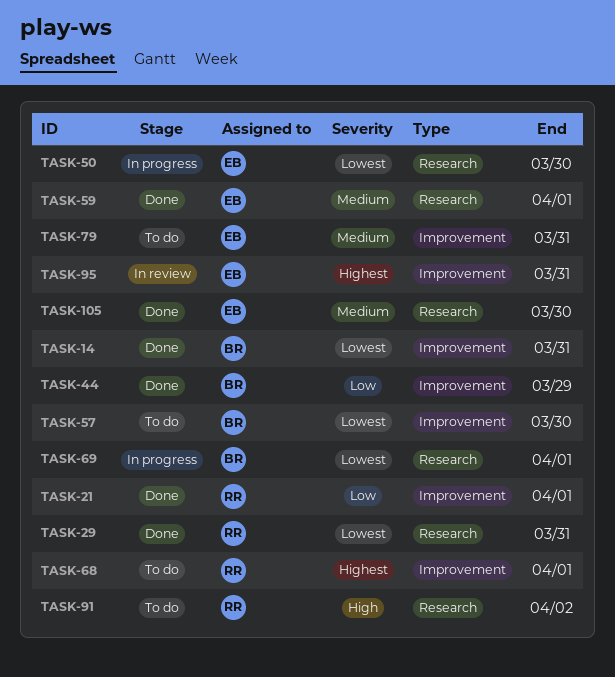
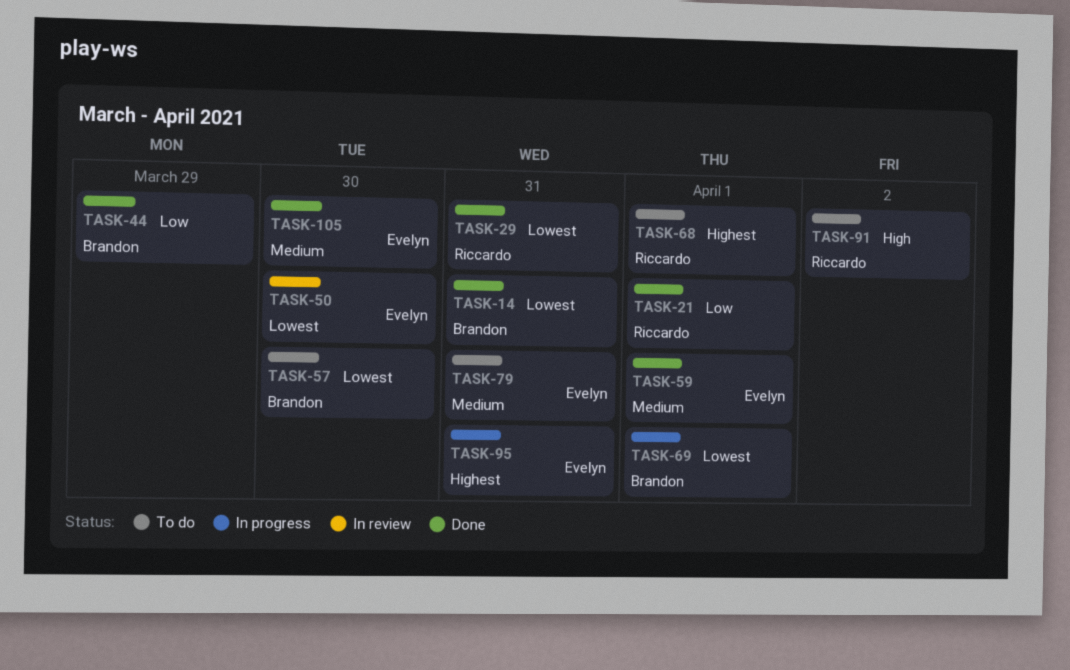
TASK-50, status: In progress -> In review
TASK-95, status: In review -> In progress

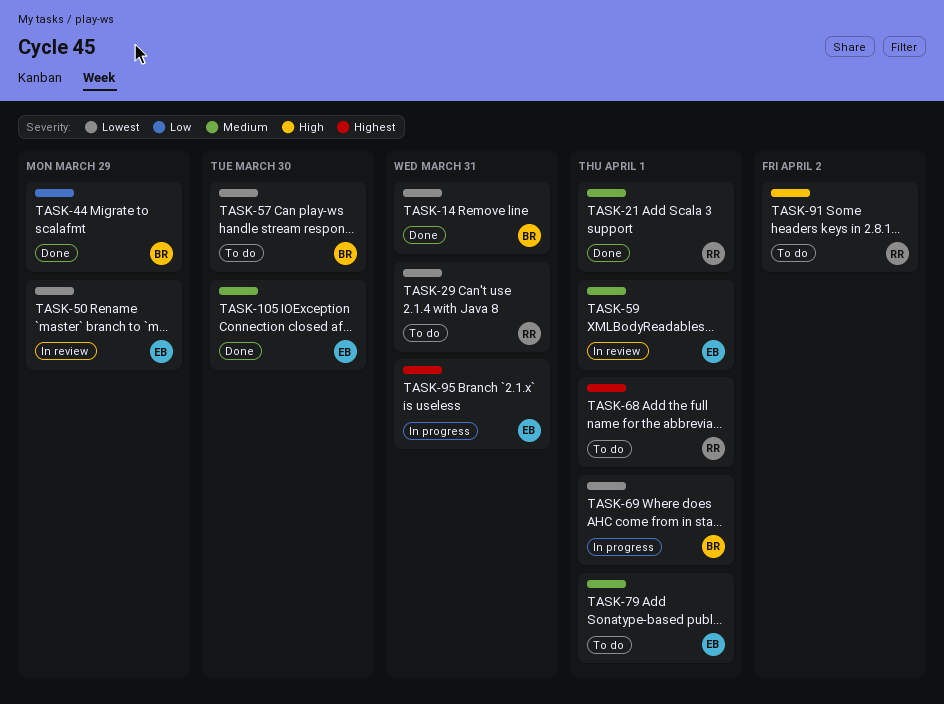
TASK-21, priority: Low -> Medium
TASK-29, status: Done -> To do
TASK-50, due: Mar 30 -> Mar 29
TASK-59, status: Done -> In review
TASK-79, due: Mar 31 -> Apr 1

